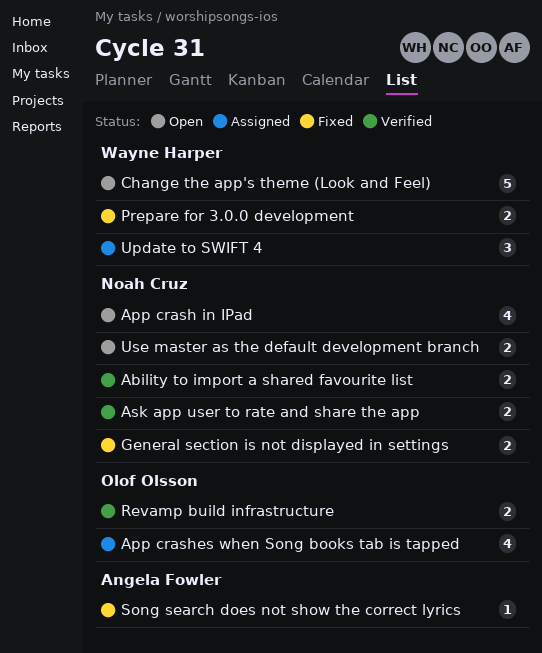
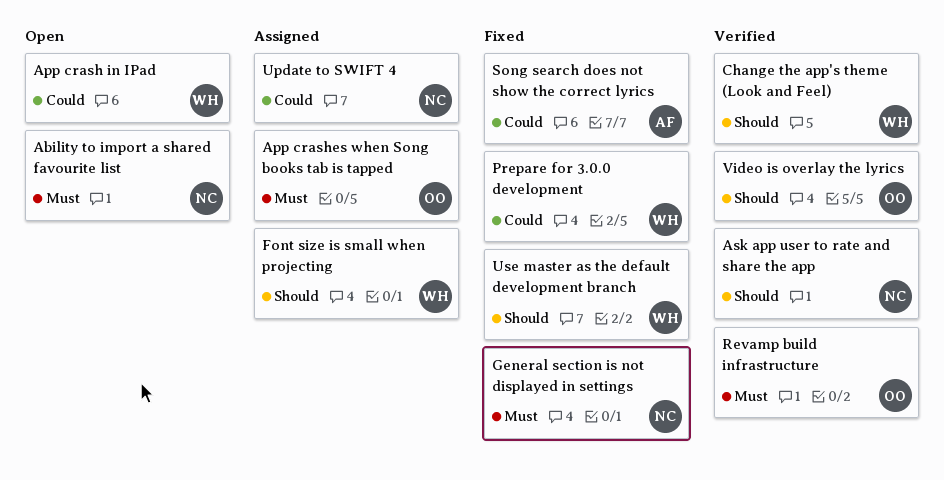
Ability to import a shared favourite list, status: Verified -> Open
App crash in IPad, owner: Noah Cruz -> Wayne Harper
Change the app's theme (Look and Feel), status: Open -> Verified
Font size is small when projecting: none -> present
Update to SWIFT 4, owner: Wayne Harper -> Noah Cruz
Use master as the default development branch, status: Open -> Fixed
Use master as the default development branch, owner: Noah Cruz -> Wayne Harper
Video is overlay the lyrics: none -> present

